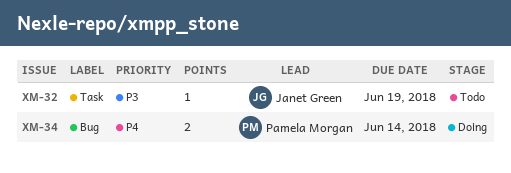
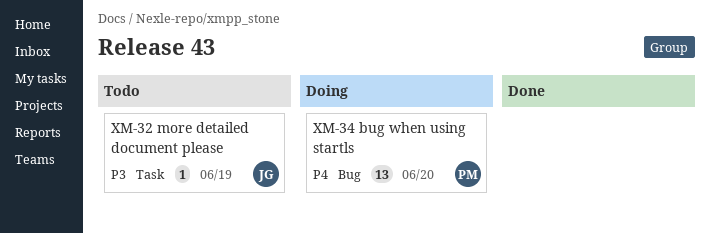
XM-34, estimate: 2 -> 13
XM-34, due: Jun 14 -> Jun 20

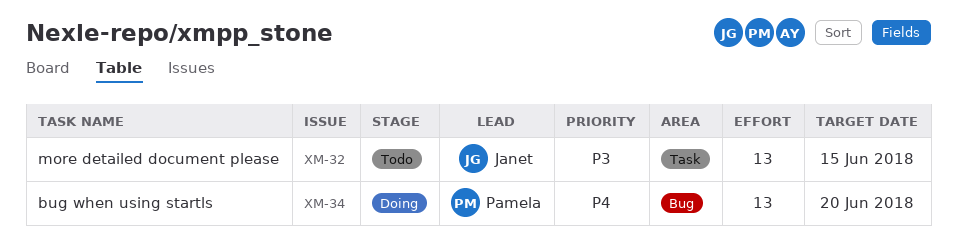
XM-32, estimate: 1 -> 13
XM-32, due: Jun 19 -> Jun 15

